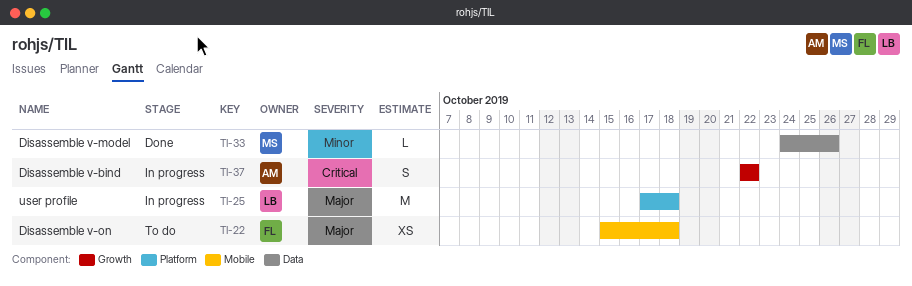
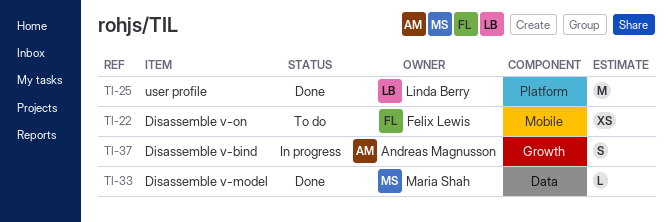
TI-25, status: In progress -> Done

